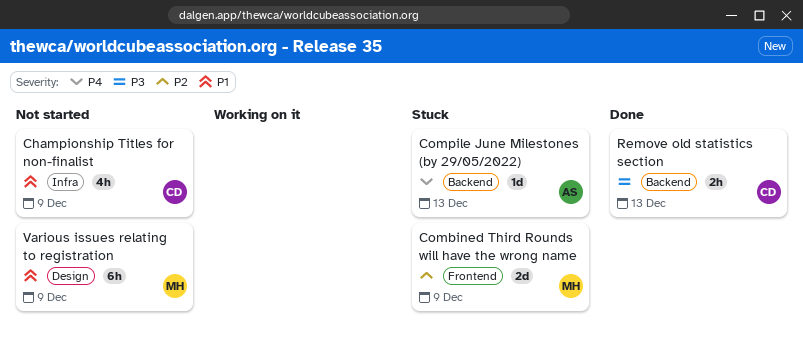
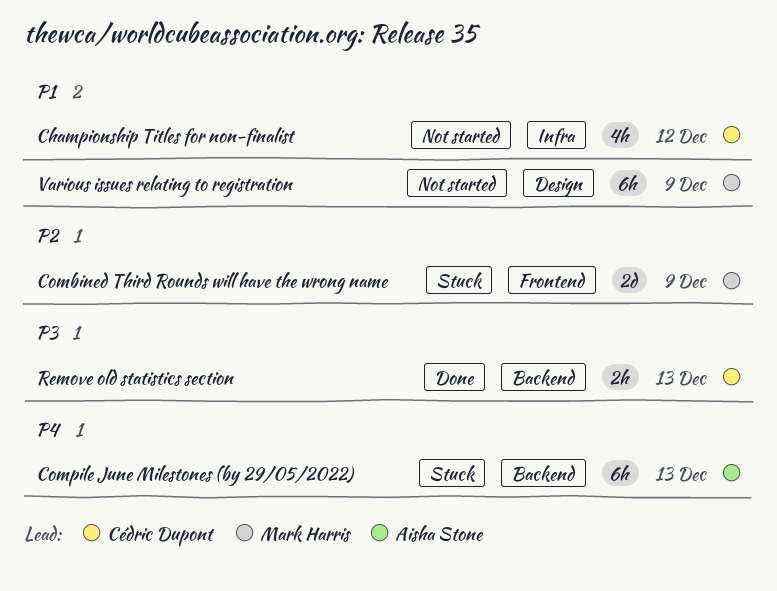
Championship Titles for non-finalist, due: Dec 9 -> Dec 12
Compile June Milestones (by 29/05/2022), estimate: 1d -> 6h

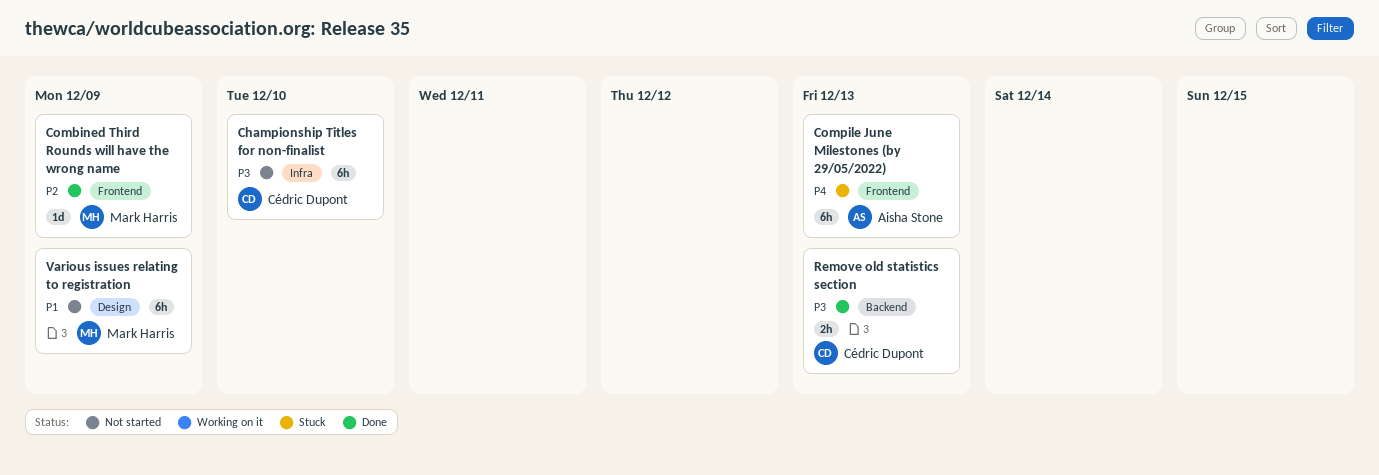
Championship Titles for non-finalist, priority: P1 -> P3
Championship Titles for non-finalist, estimate: 4h -> 6h
Championship Titles for non-finalist, due: Dec 12 -> Dec 10
Combined Third Rounds will have the wrong name, status: Stuck -> Done
Combined Third Rounds will have the wrong name, estimate: 2d -> 1d
Compile June Milestones (by 29/05/2022), label: Backend -> Frontend

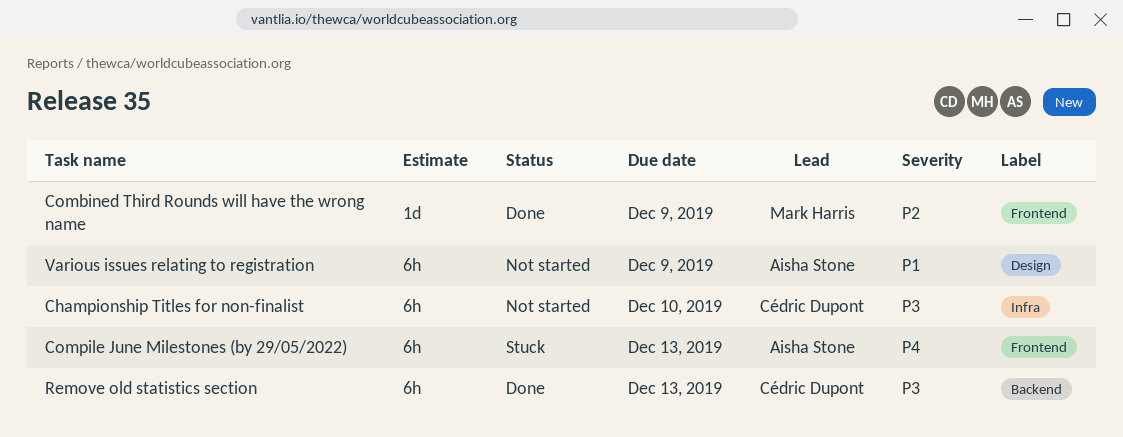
Remove old statistics section, estimate: 2h -> 6h
Various issues relating to registration, owner: Mark Harris -> Aisha Stone

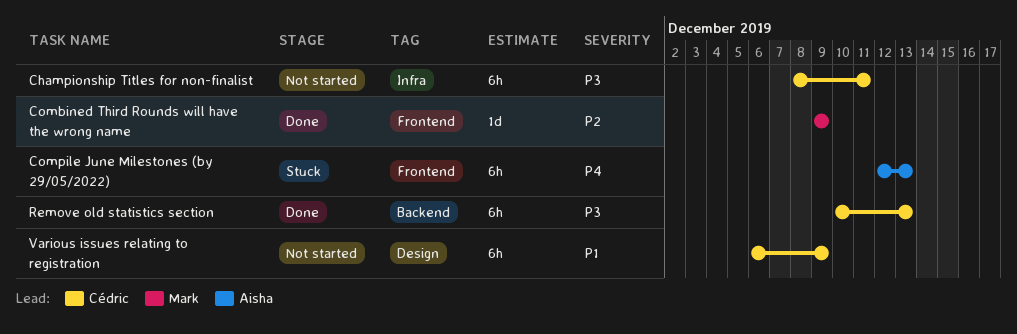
Championship Titles for non-finalist, due: Dec 10 -> Dec 11
Various issues relating to registration, owner: Aisha Stone -> Cédric Dupont

